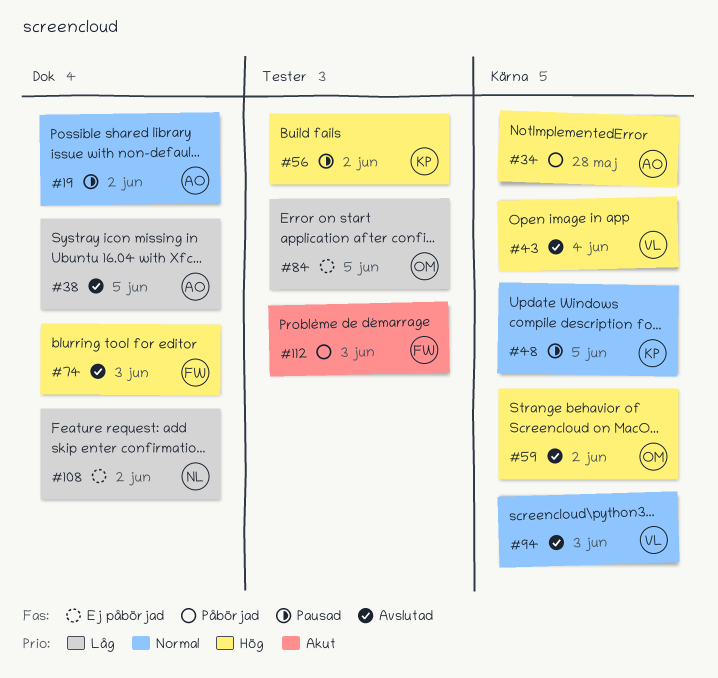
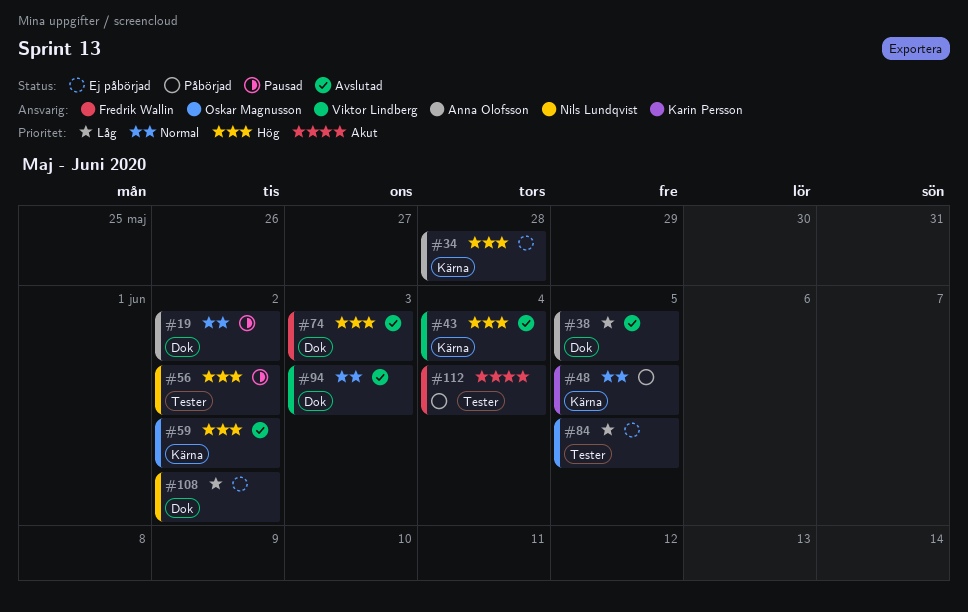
#34, status: Påbörjad -> Ej påbörjad
#48, status: Pausad -> Påbörjad
#56, owner: Karin Persson -> Nils Lundqvist
#94, label: Kärna -> Dok
#112, due: Jun 3 -> Jun 4

